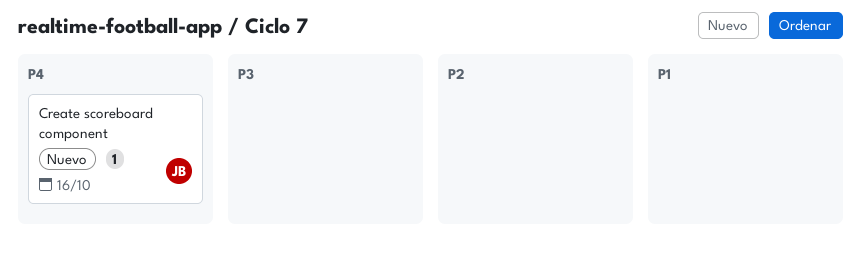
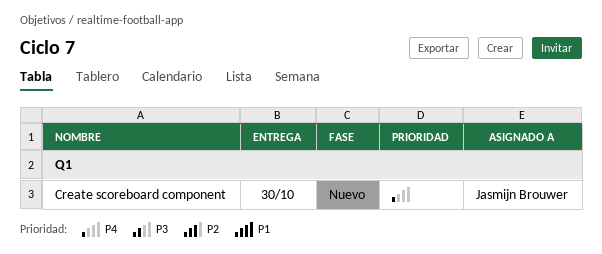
Create scoreboard component, due: Oct 16 -> Oct 30

